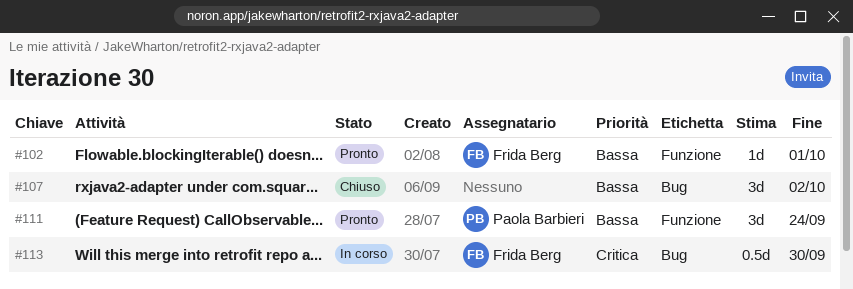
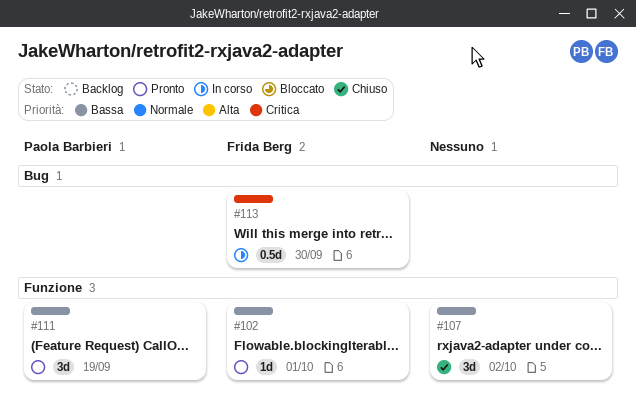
#107, label: Bug -> Funzione
#111, due: Sep 24 -> Sep 19

